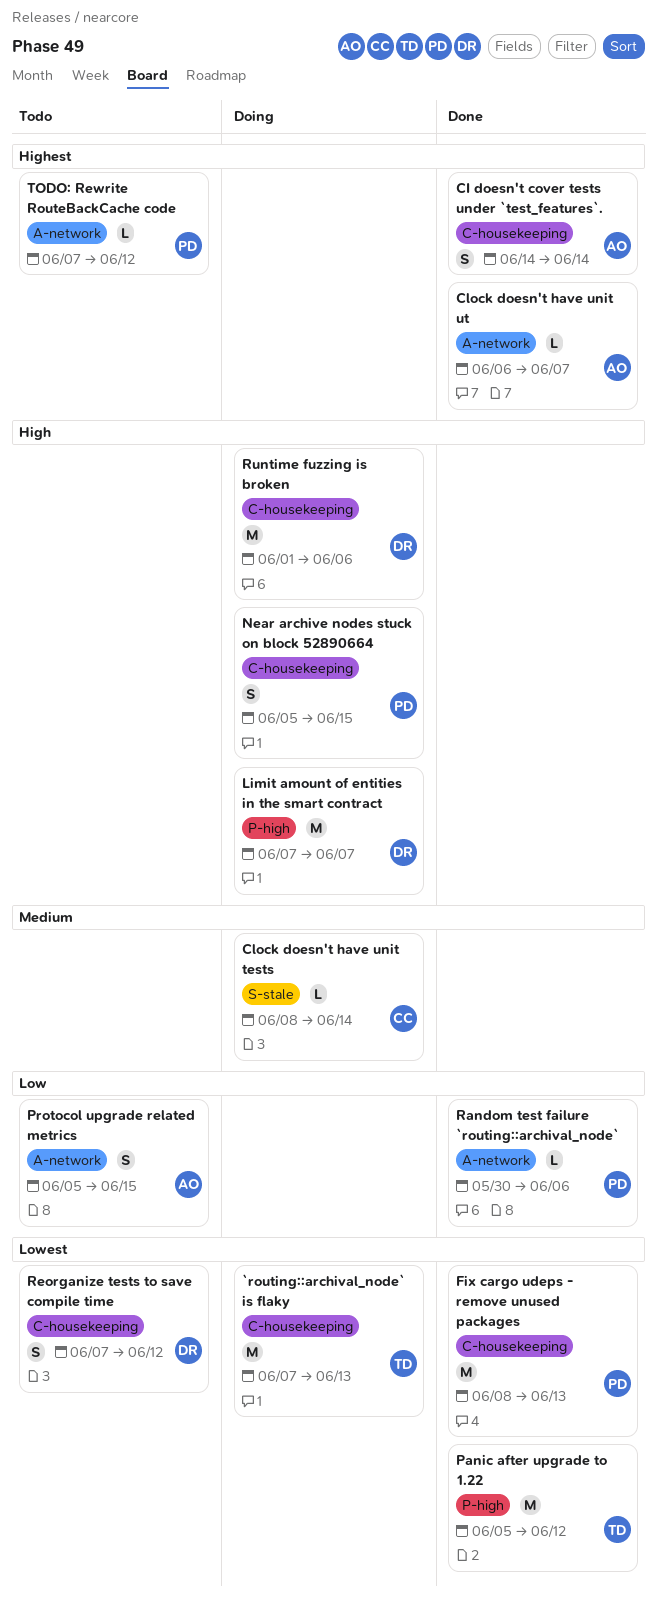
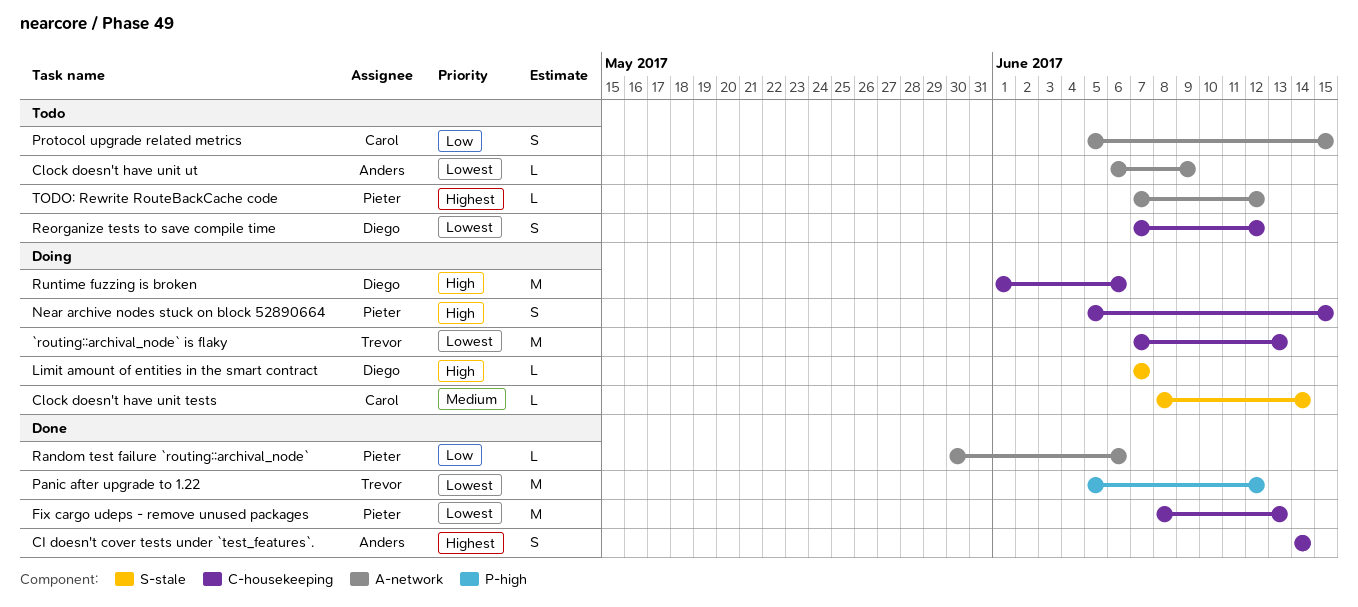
Clock doesn't have unit ut, status: Done -> Todo
Clock doesn't have unit ut, priority: Highest -> Lowest
Clock doesn't have unit ut, due: Jun 7 -> Jun 9
Limit amount of entities in the smart contract, label: P-high -> S-stale
Limit amount of entities in the smart contract, estimate: M -> L
Protocol upgrade related metrics, owner: Anders -> Carol

